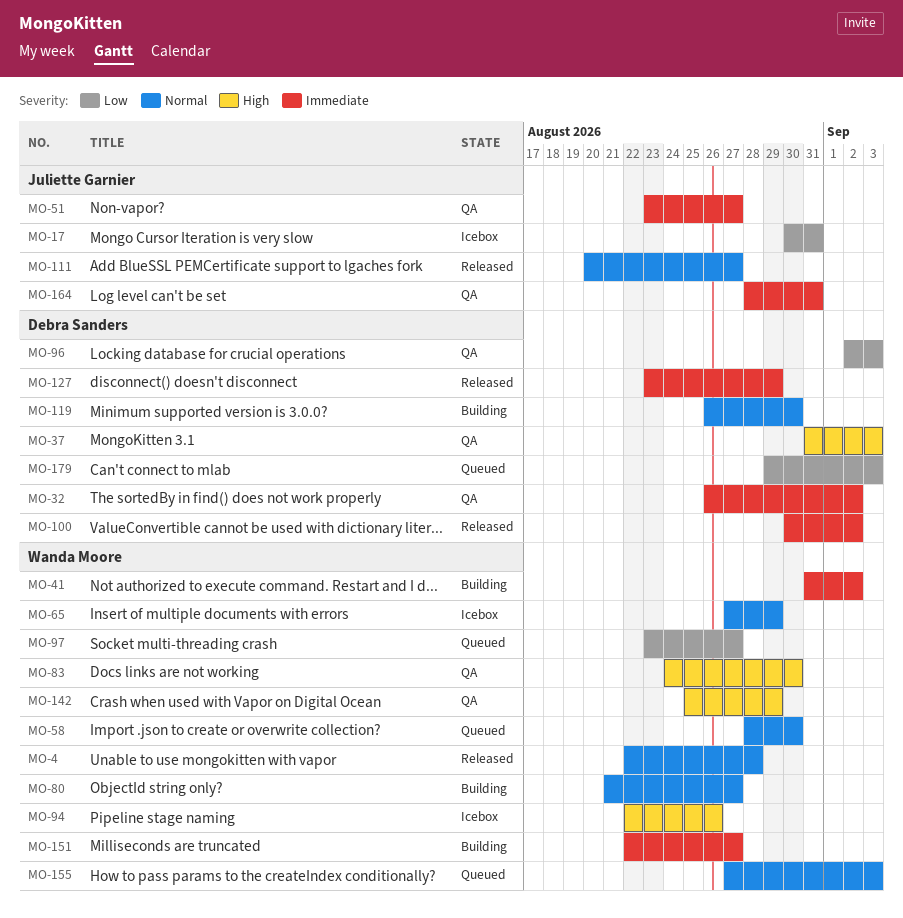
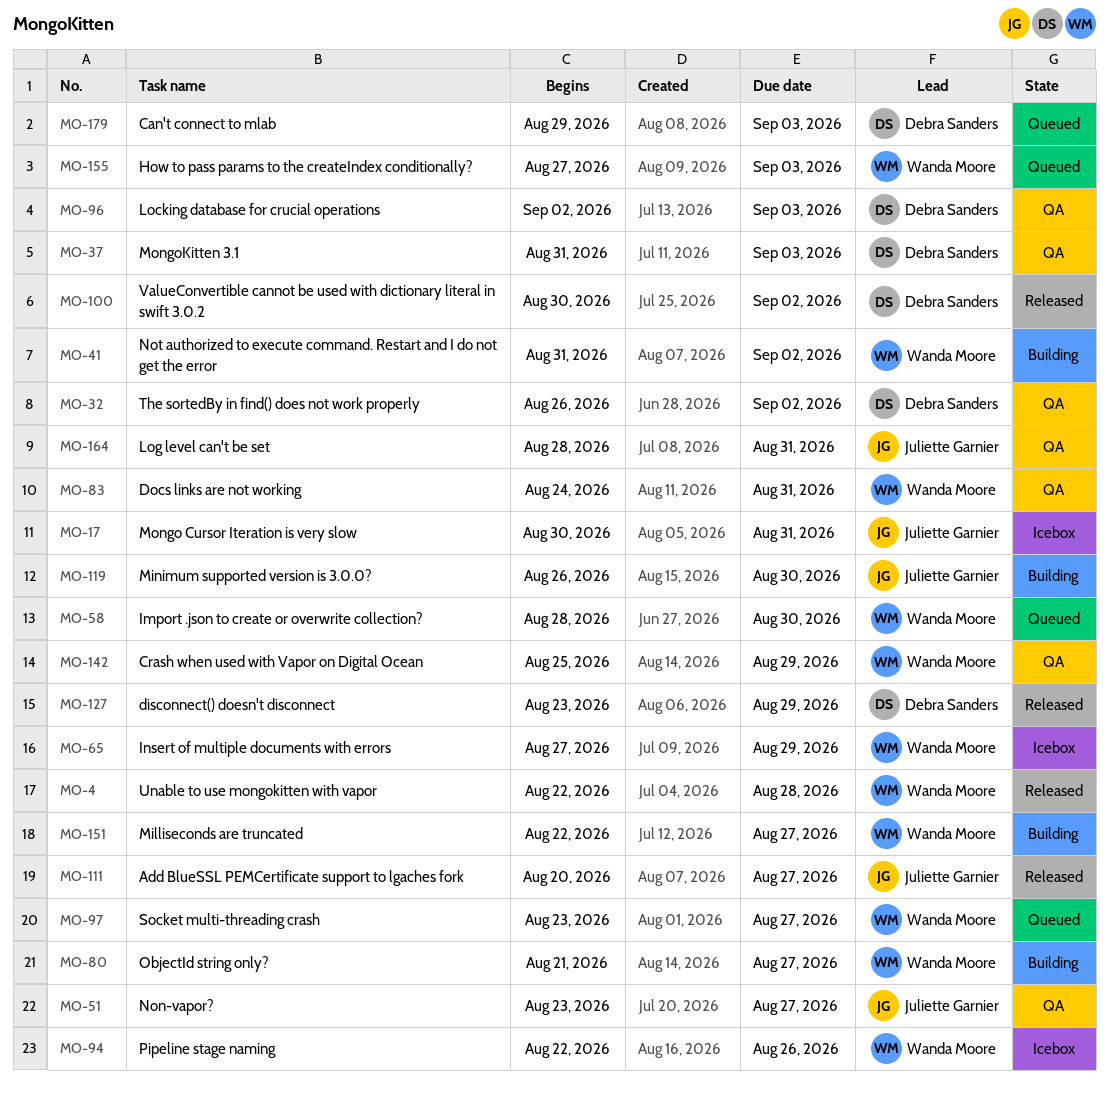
MO-83, due: Aug 30 -> Aug 31
MO-119, owner: Debra Sanders -> Juliette Garnier

